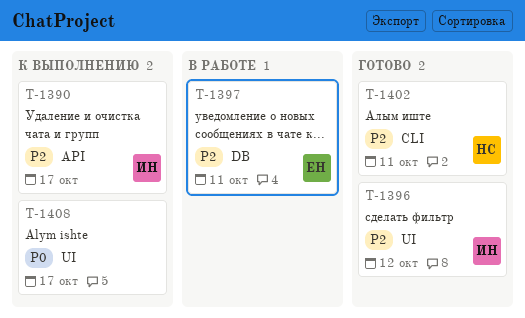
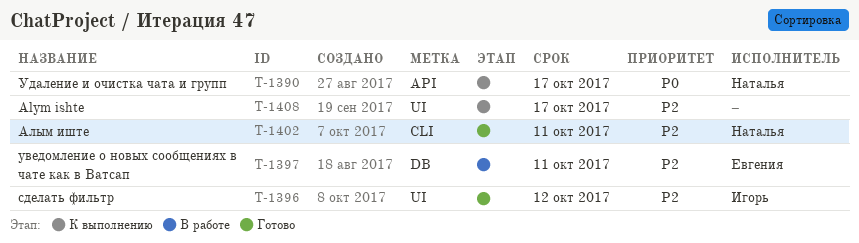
T-1390, owner: Игорь -> Наталья
T-1390, priority: P2 -> P0
T-1408, priority: P0 -> P2

